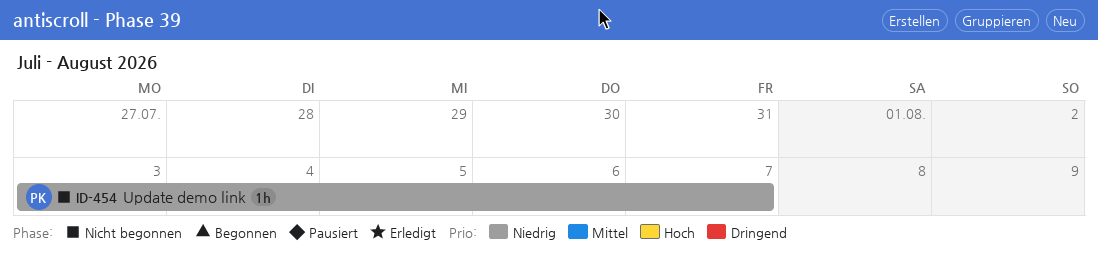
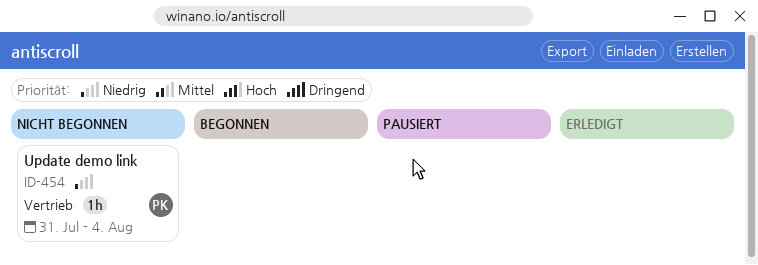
ID-454, start: Aug 3 -> Jul 31
ID-454, due: Aug 7 -> Aug 4

